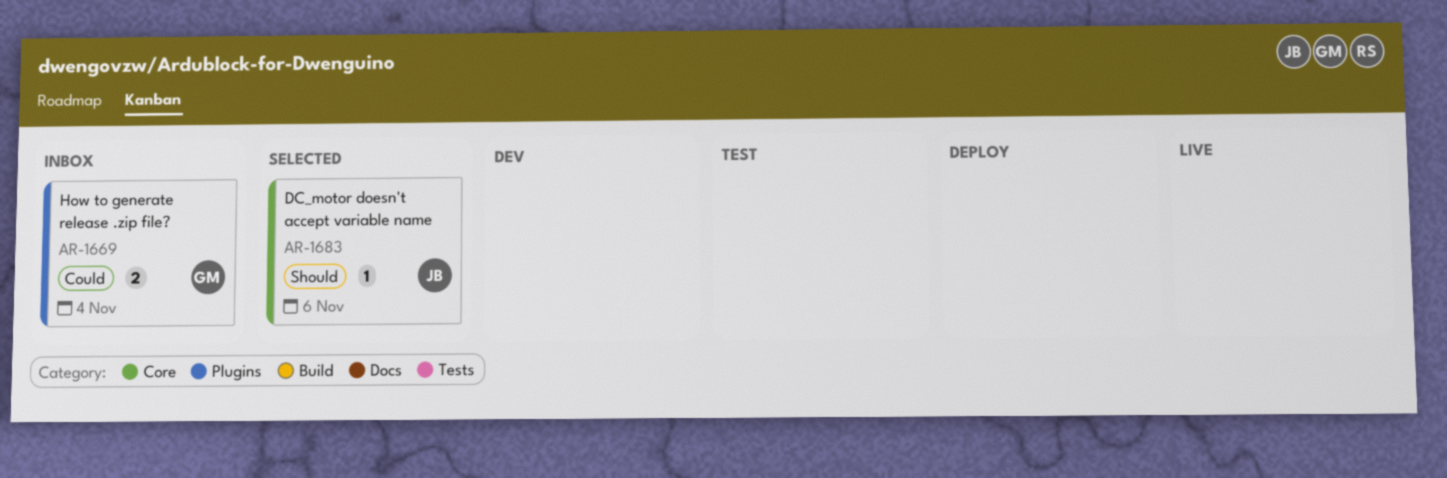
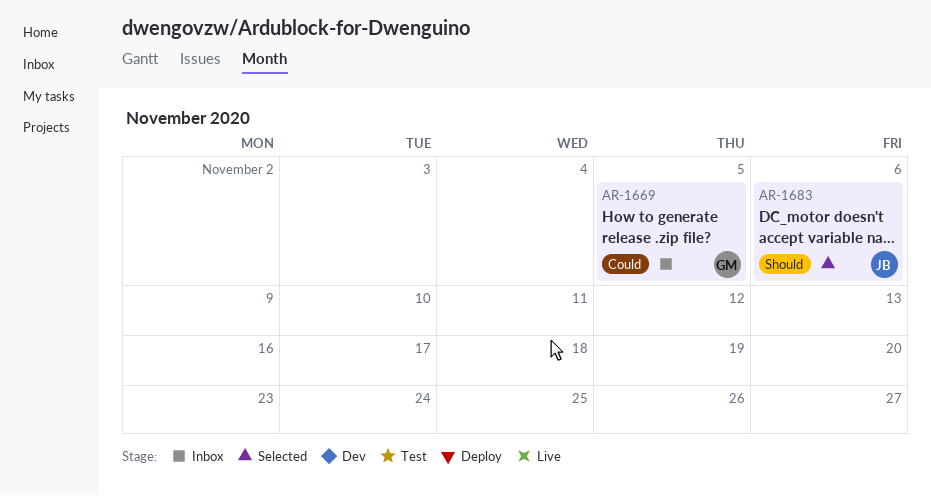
AR-1669, due: Nov 4 -> Nov 5

